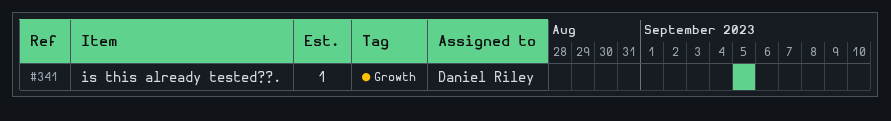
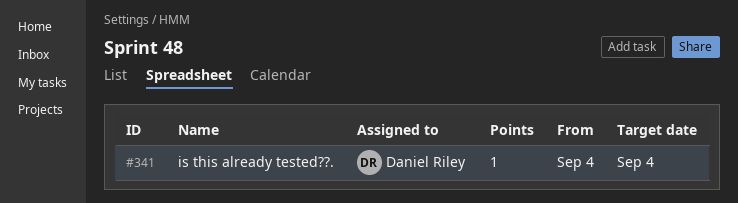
#341, start: Sep 5 -> Sep 4
#341, due: Sep 5 -> Sep 4

